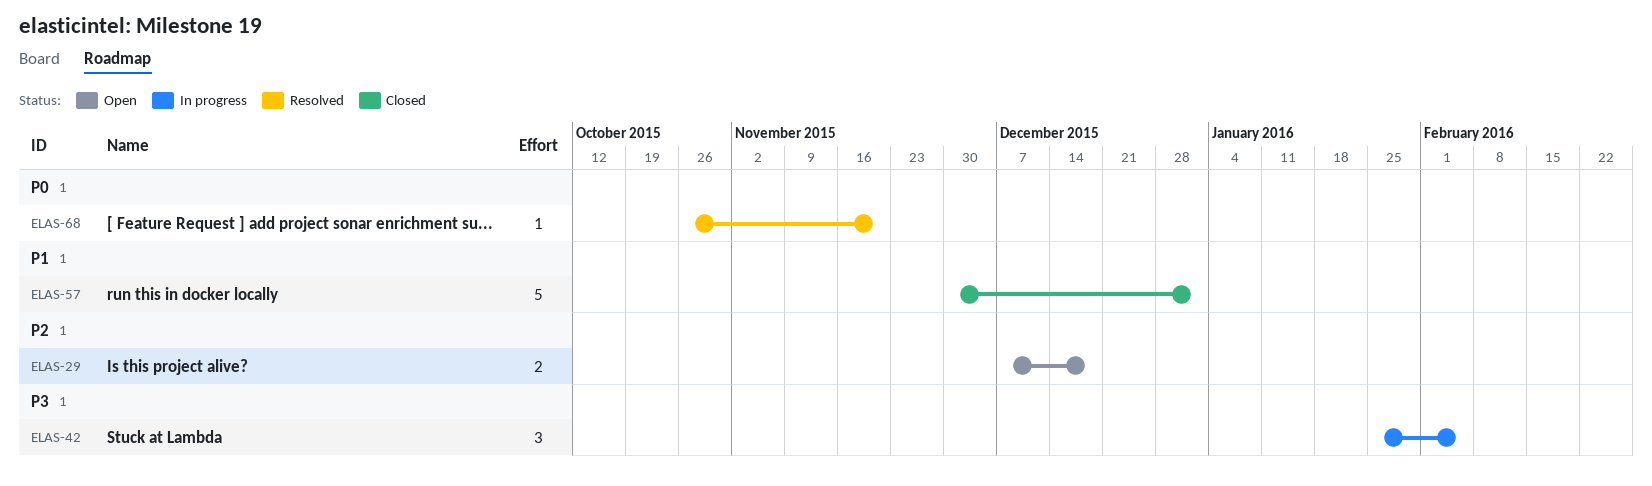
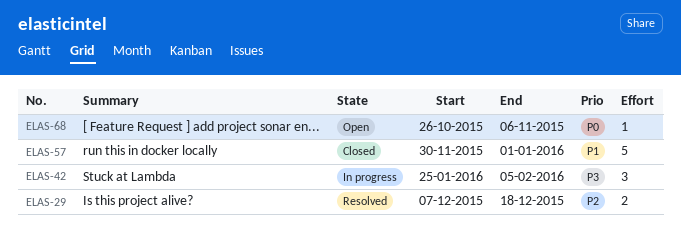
ELAS-29, status: Open -> Resolved
ELAS-68, status: Resolved -> Open
ELAS-68, due: Nov 20 -> Nov 6

